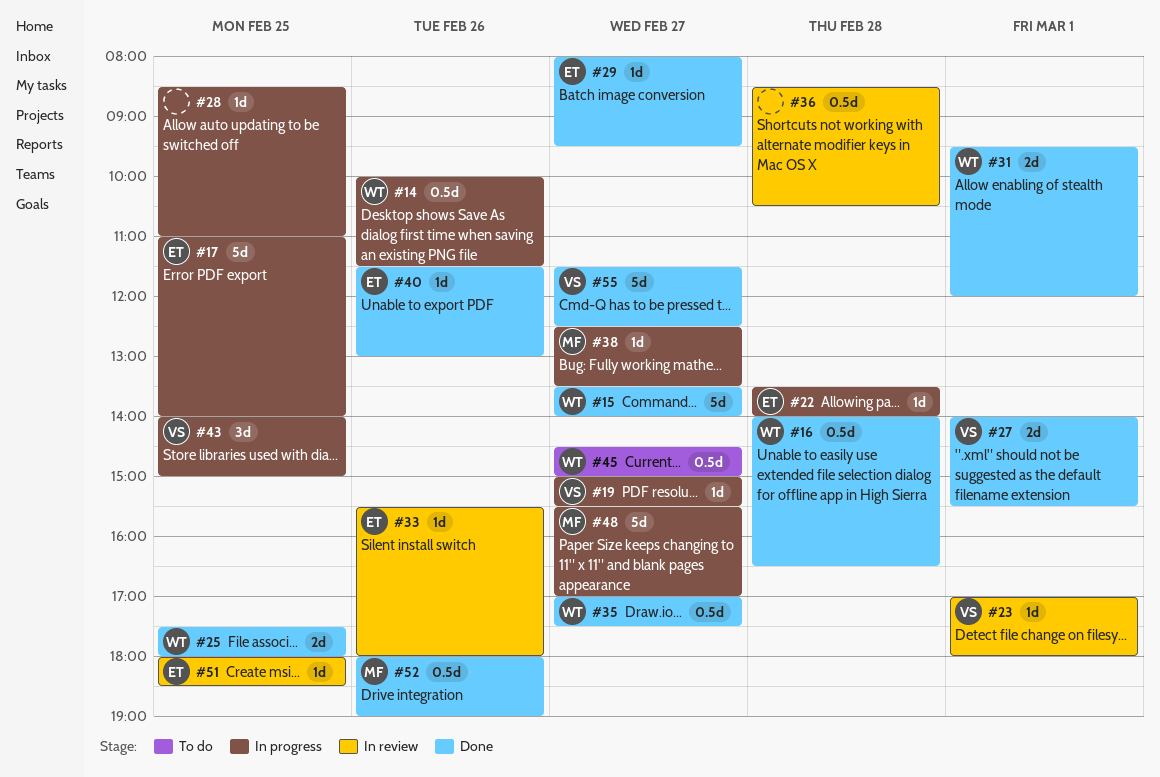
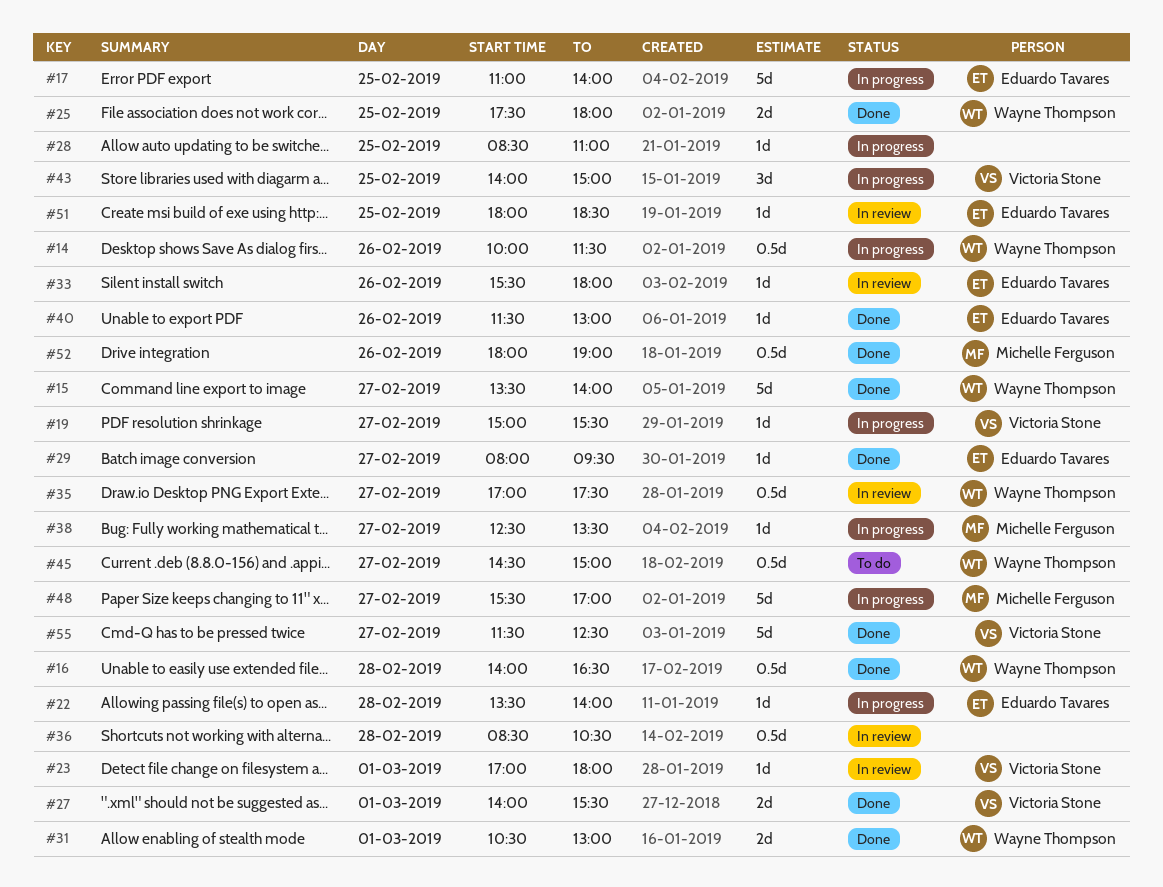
#31, begins: 09:30 -> 10:30
#31, ends: 12:00 -> 13:00
#35, status: Done -> In review

